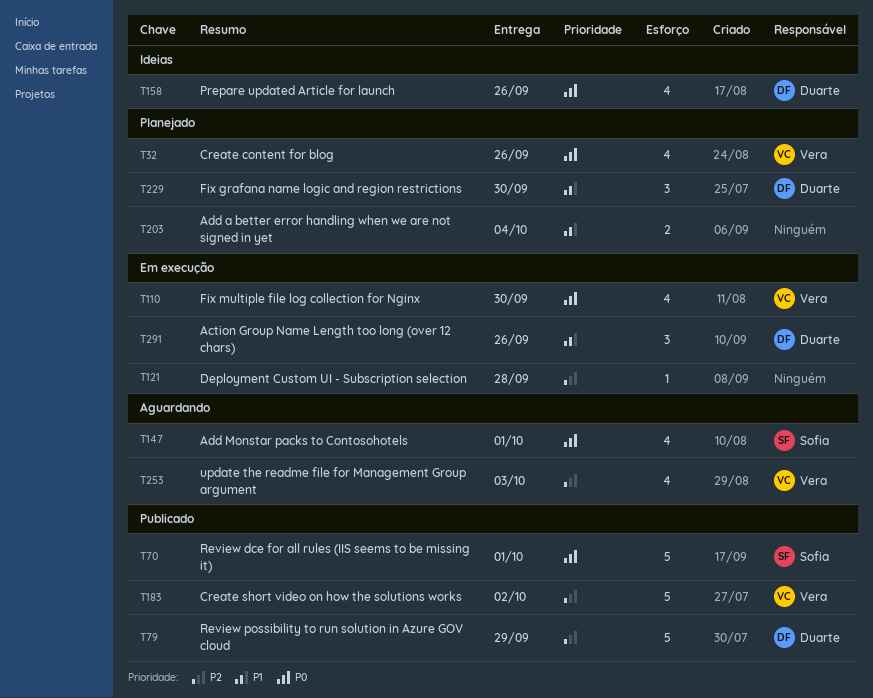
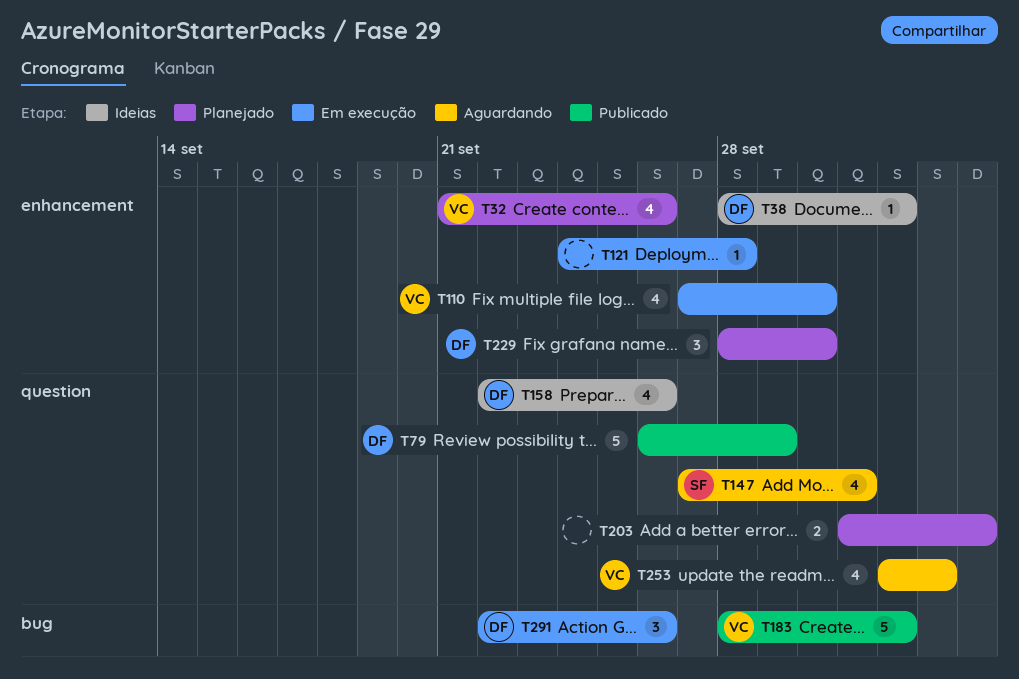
T38: none -> present
T70: present -> none

